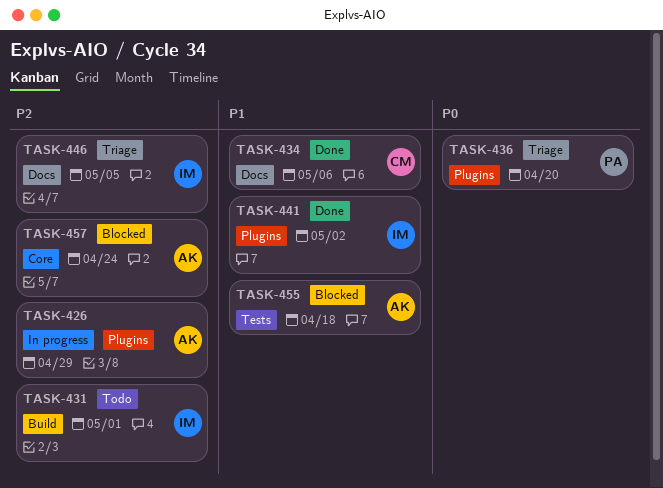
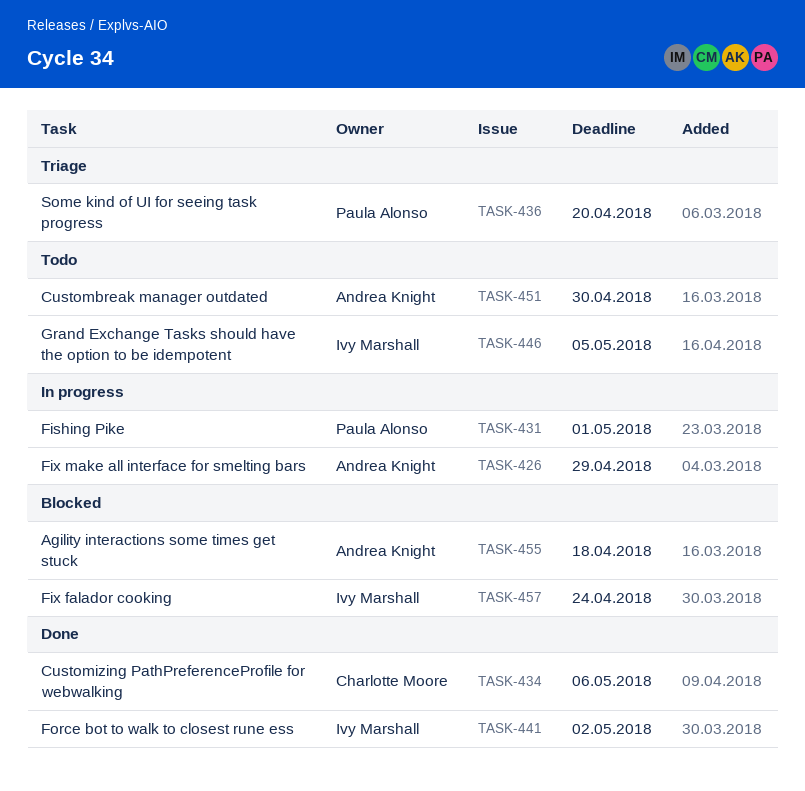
TASK-431, status: Todo -> In progress
TASK-431, owner: Ivy Marshall -> Paula Alonso
TASK-446, status: Triage -> Todo
TASK-451: none -> present
TASK-457, owner: Andrea Knight -> Ivy Marshall

